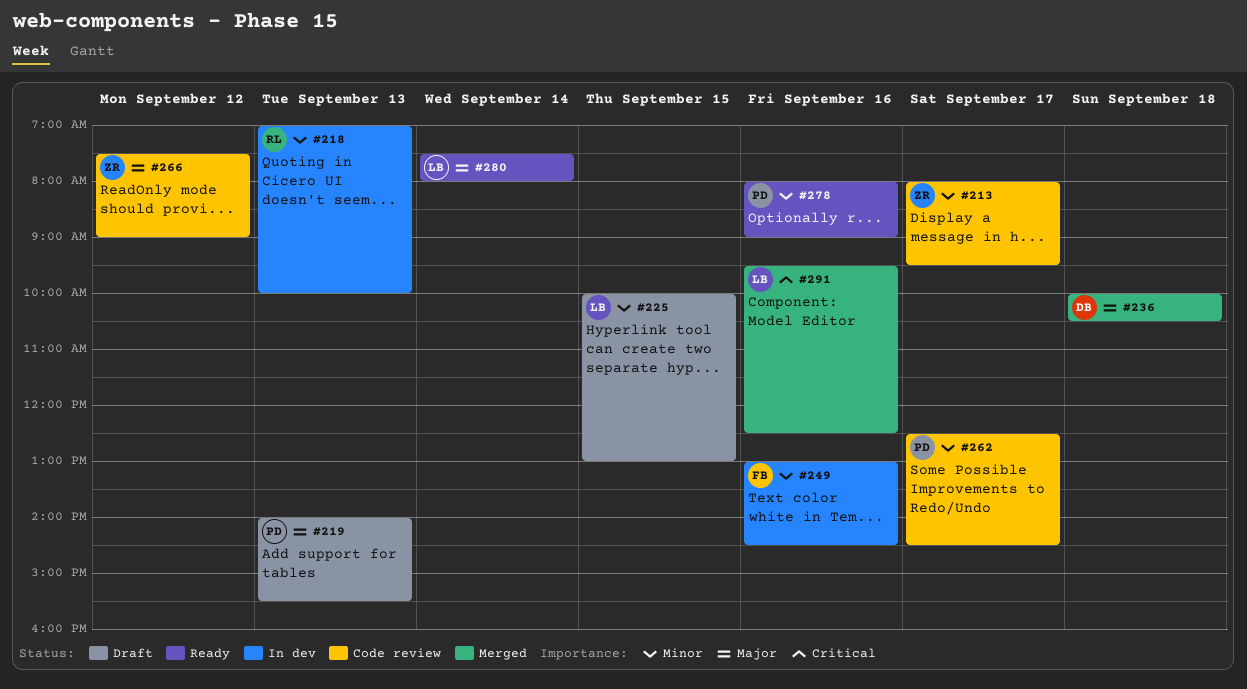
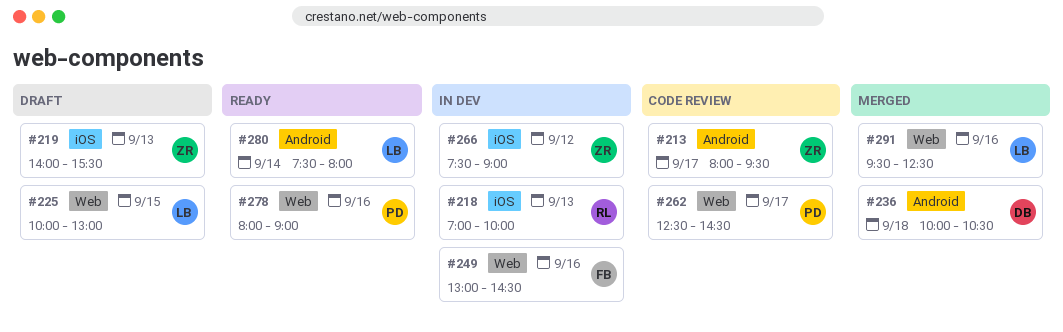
#219, owner: PD -> ZR
#266, status: Code review -> In dev

